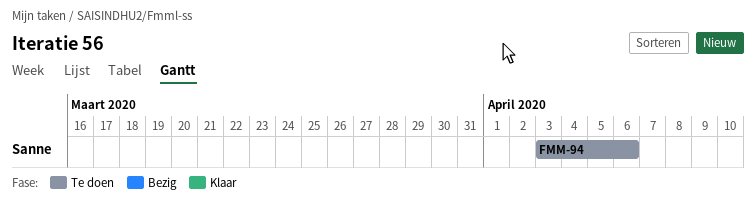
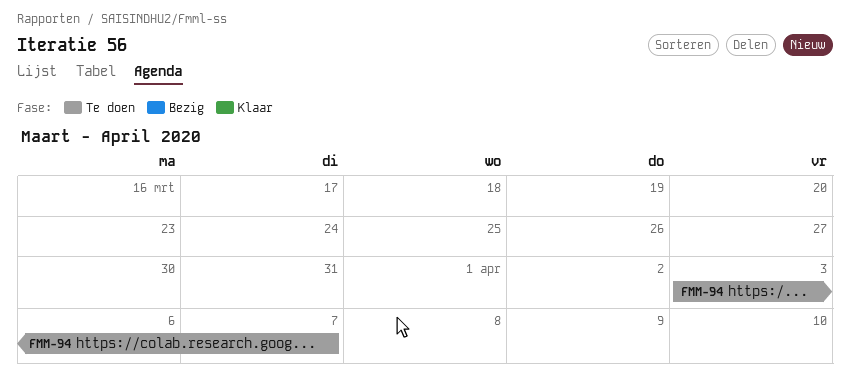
FMM-94, due: Apr 6 -> Apr 7

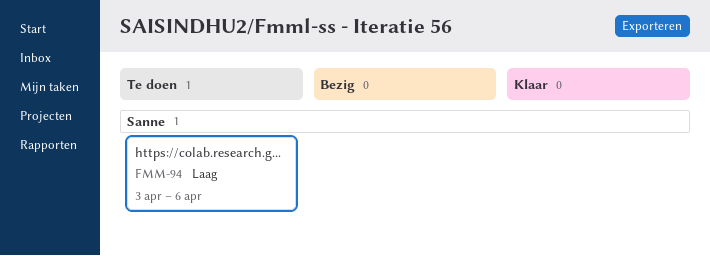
FMM-94, due: Apr 7 -> Apr 6

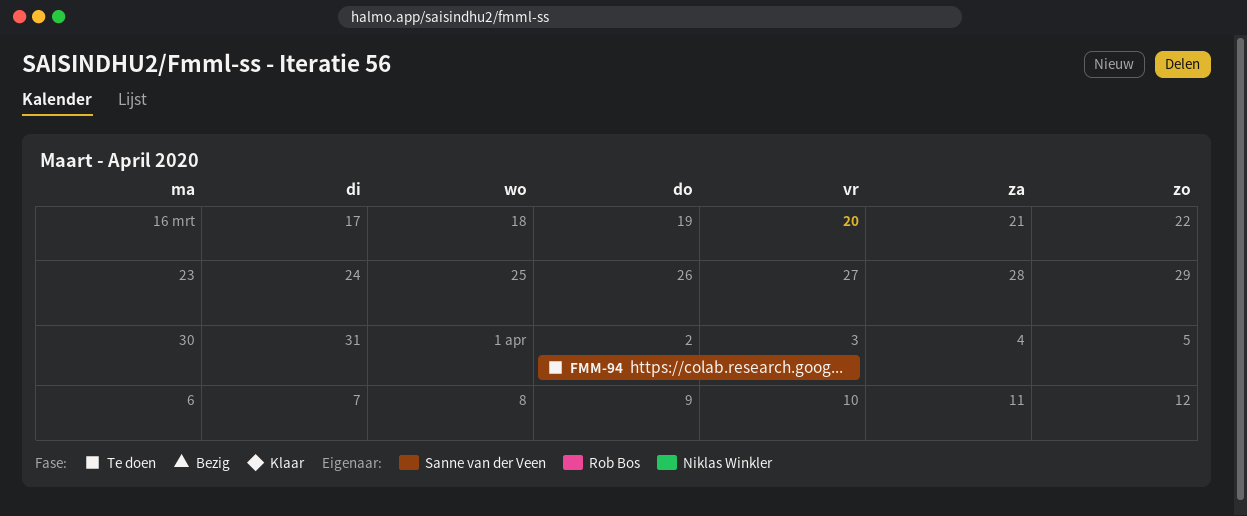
FMM-94, start: Apr 3 -> Apr 2
FMM-94, due: Apr 6 -> Apr 3

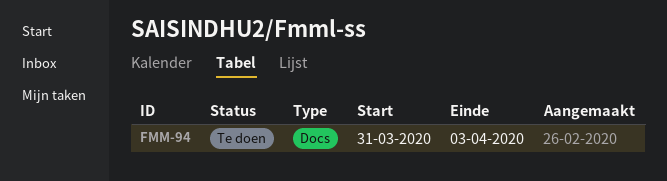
FMM-94, start: Apr 2 -> Mar 31

